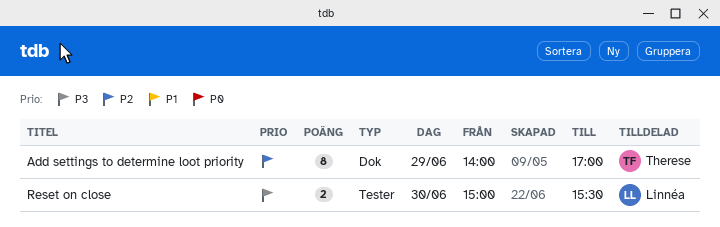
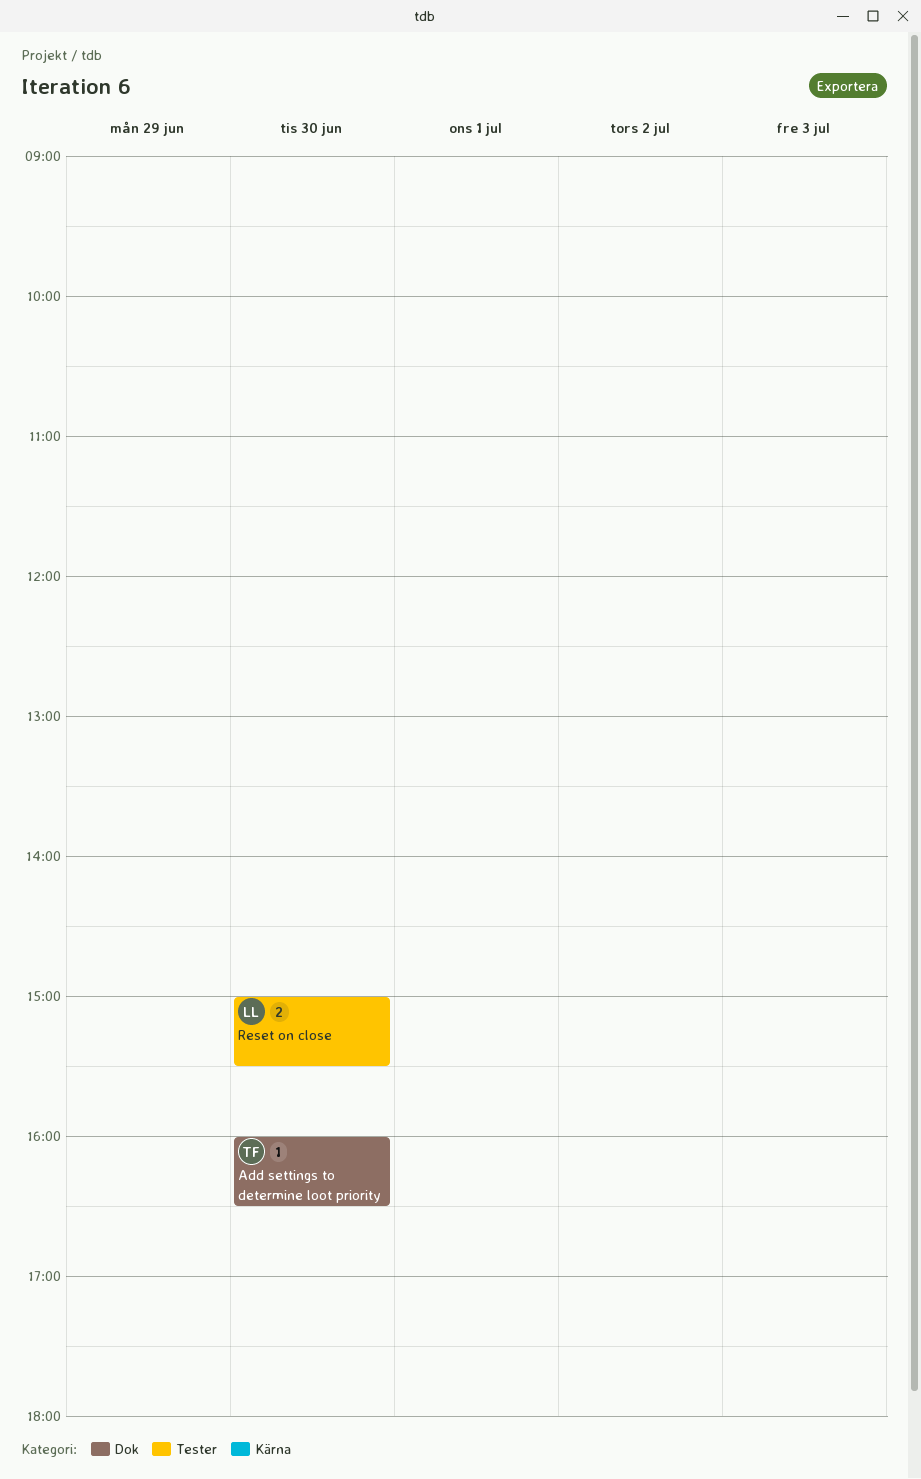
Add settings to determine loot priority, estimate: 8 -> 1
Add settings to determine loot priority, day: Jun 29 -> Jun 30
Add settings to determine loot priority, begins: 14:00 -> 16:00
Add settings to determine loot priority, ends: 17:00 -> 16:30

